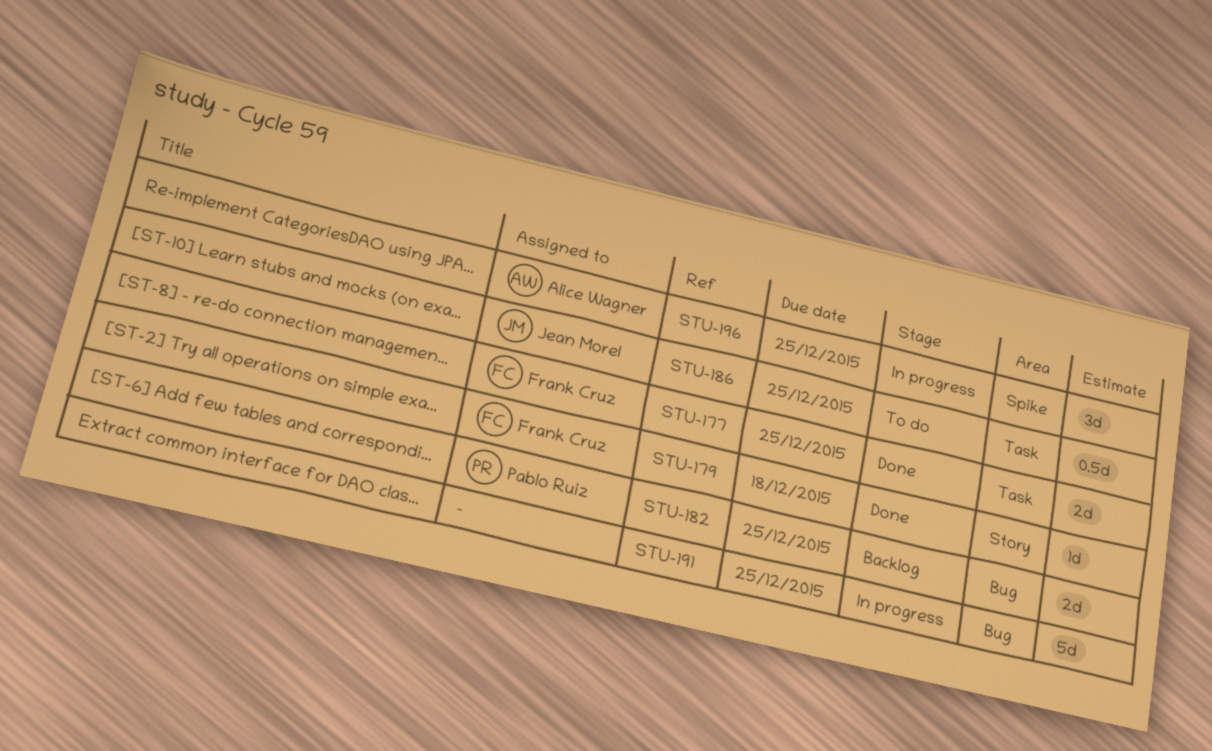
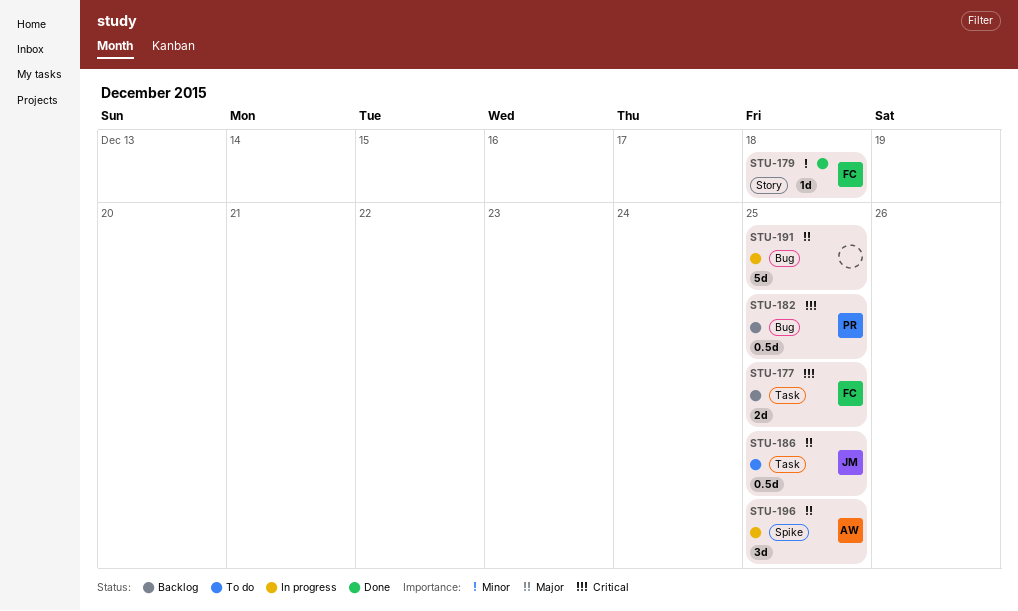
STU-177, status: Done -> Backlog
STU-182, estimate: 2d -> 0.5d

